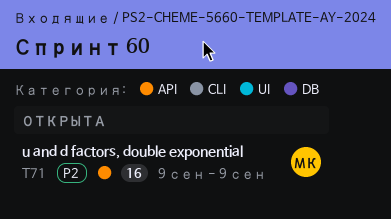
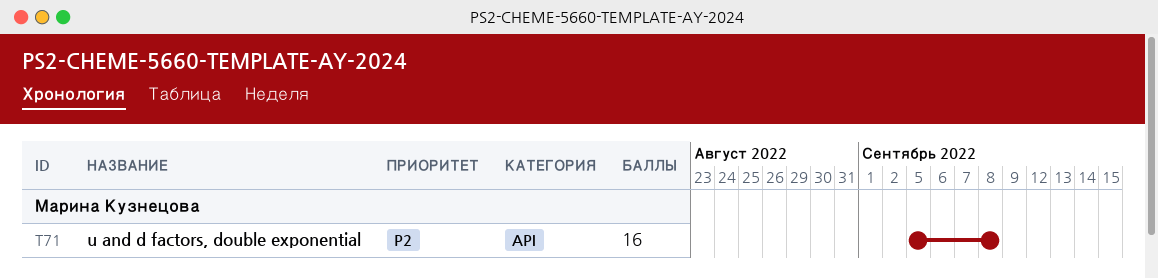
T71, start: Sep 9 -> Sep 5
T71, due: Sep 9 -> Sep 8

